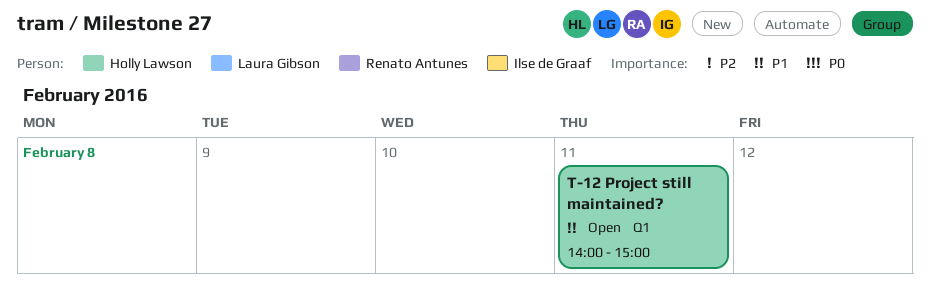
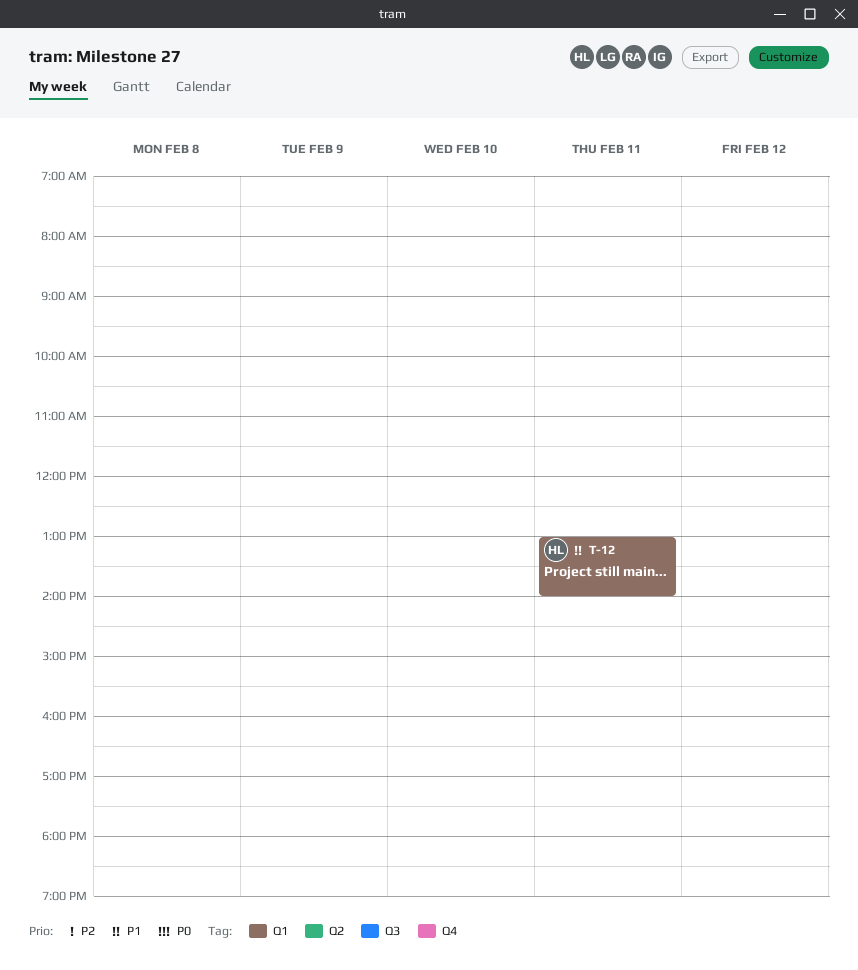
T-12, begins: 14:00 -> 13:00
T-12, ends: 15:00 -> 14:00

